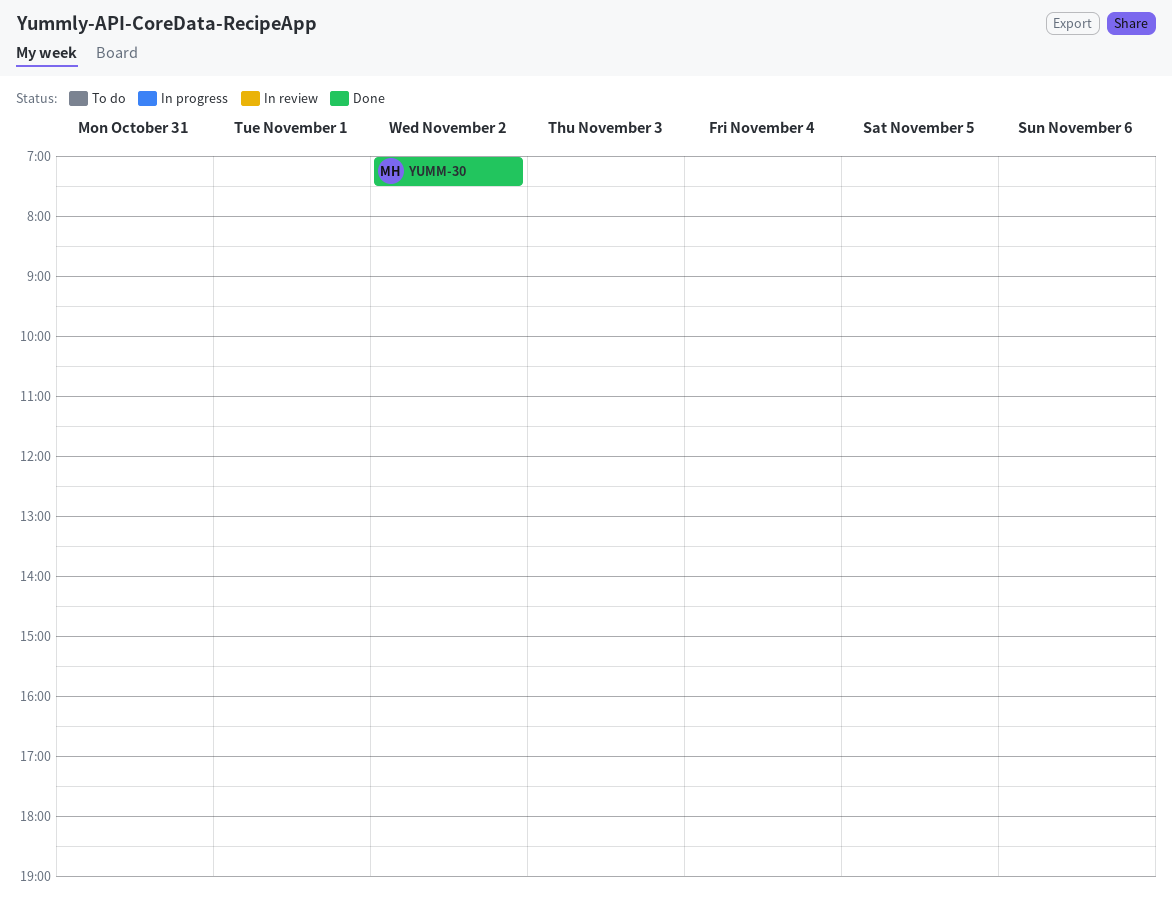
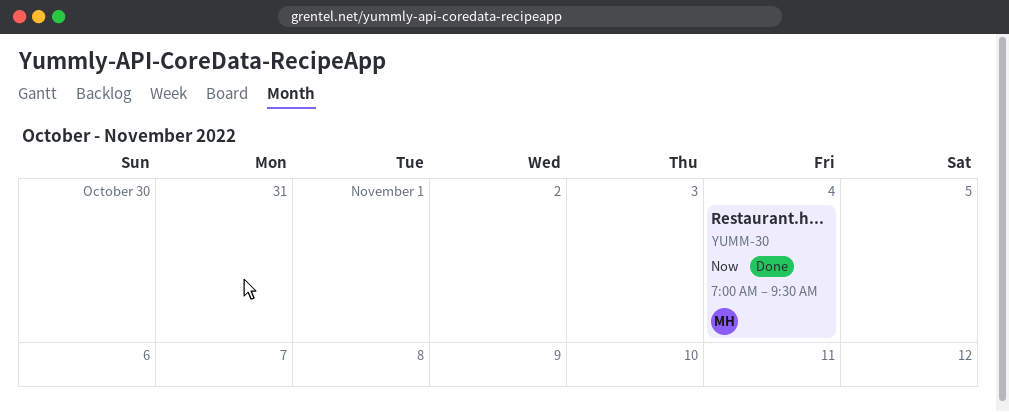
YUMM-30, day: Nov 2 -> Nov 4
YUMM-30, ends: 07:30 -> 09:30

